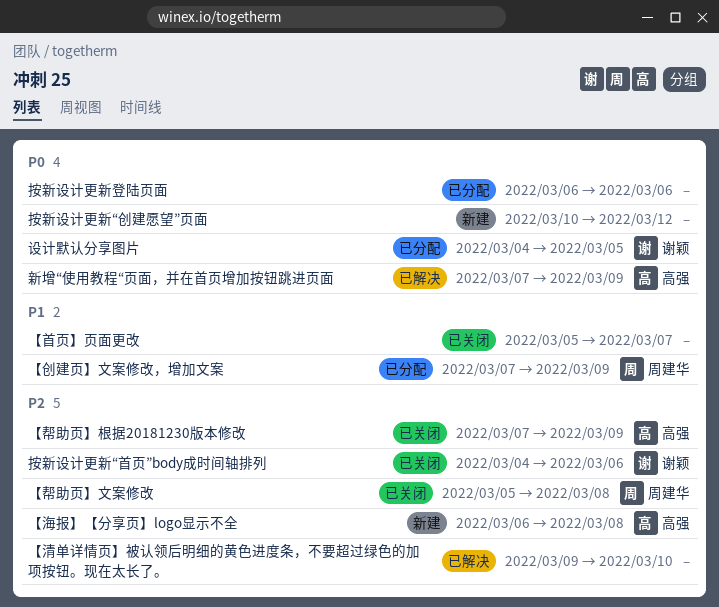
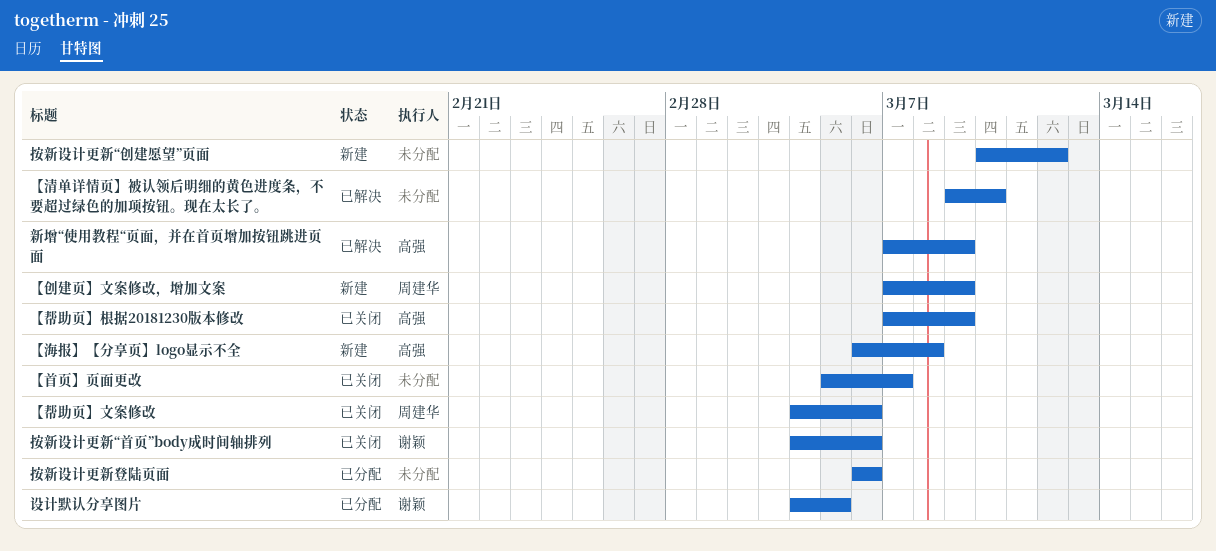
【创建页】文案修改，增加文案, status: 已分配 -> 新建
【帮助页】文案修改, start: Mar 5 -> Mar 4
【帮助页】文案修改, due: Mar 8 -> Mar 6

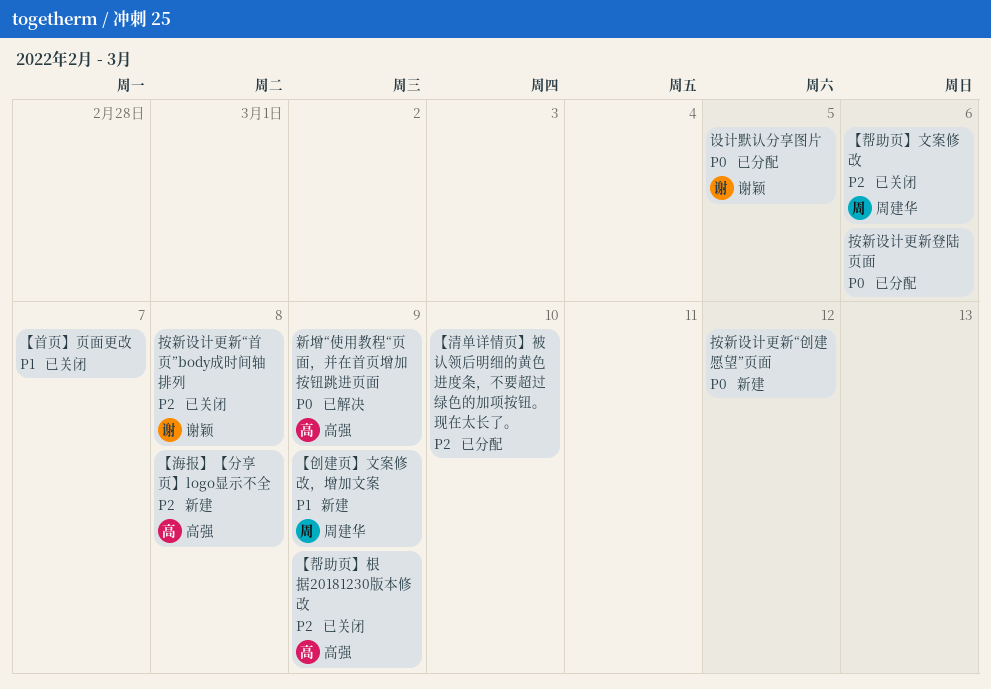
【清单详情页】被认领后明细的黄色进度条，不要超过绿色的加项按钮。现在太长了。, status: 已解决 -> 已分配
按新设计更新“首页”body成时间轴排列, due: Mar 6 -> Mar 8

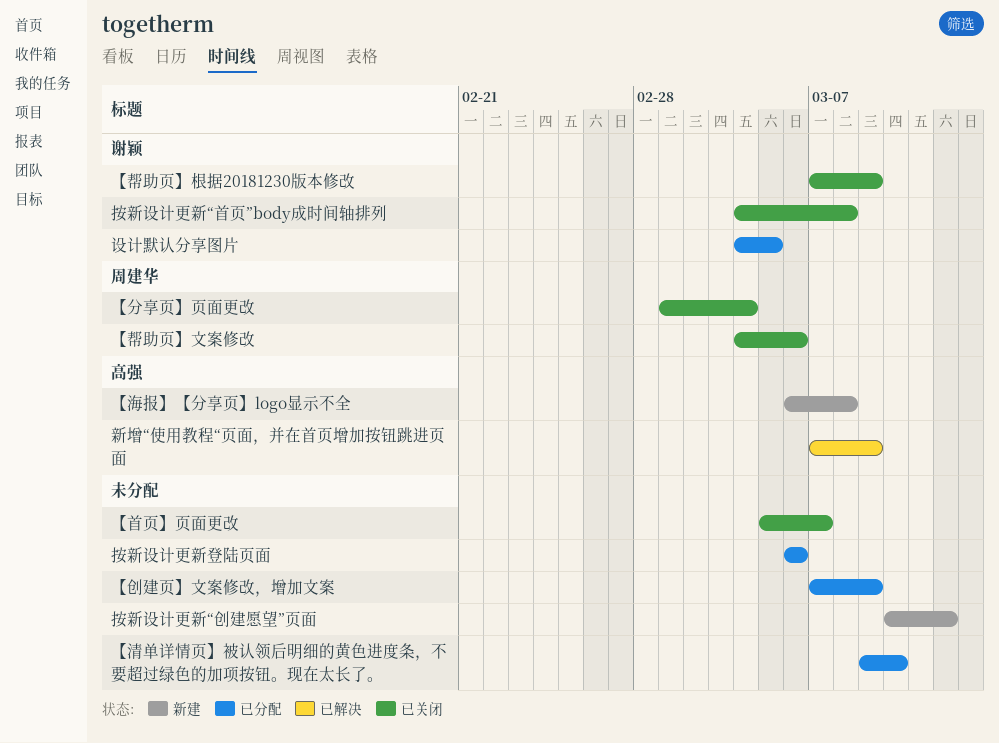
【分享页】页面更改: none -> present
【创建页】文案修改，增加文案, status: 新建 -> 已分配
【创建页】文案修改，增加文案, owner: 周建华 -> none
【帮助页】根据20181230版本修改, owner: 高强 -> 谢颖

